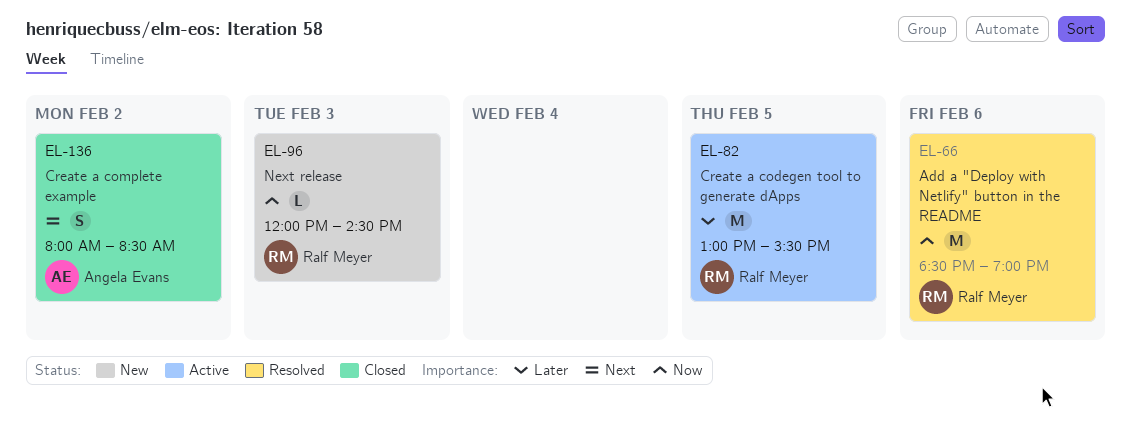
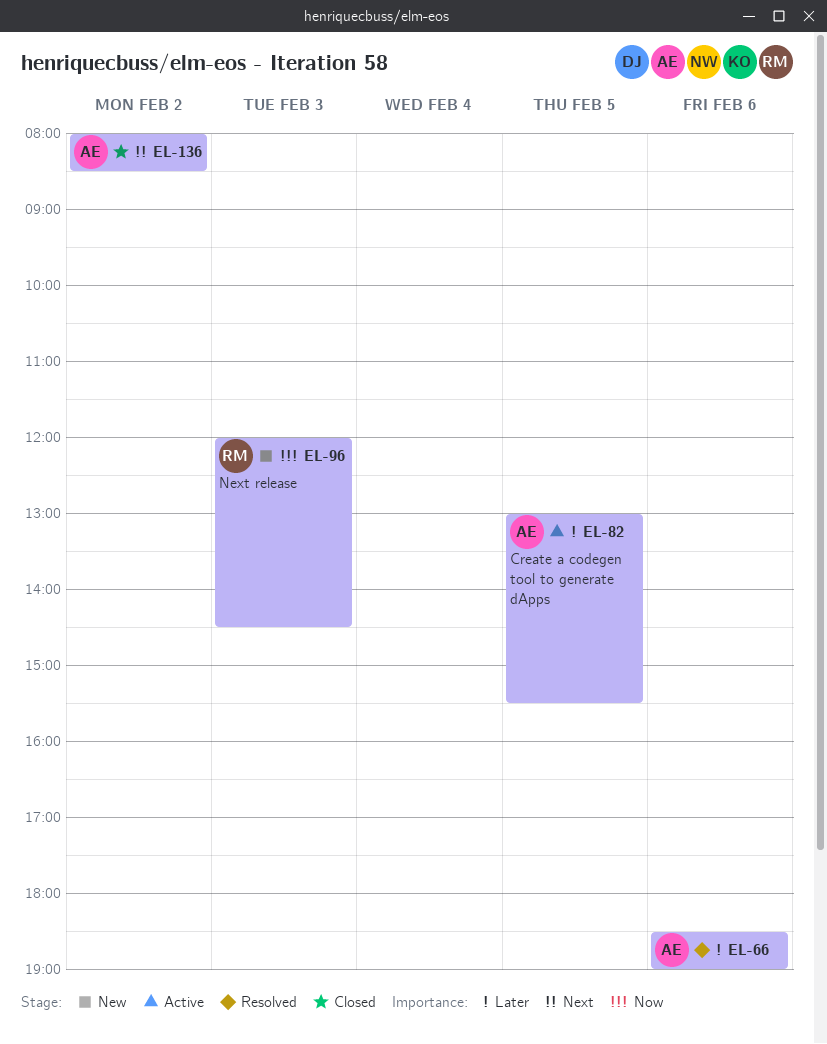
EL-66, owner: Ralf Meyer -> Angela Evans
EL-66, priority: Now -> Later
EL-82, owner: Ralf Meyer -> Angela Evans

